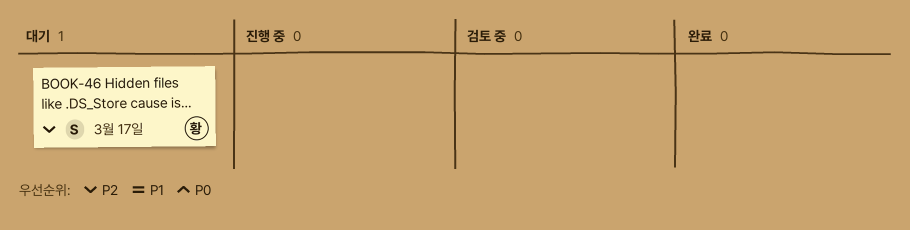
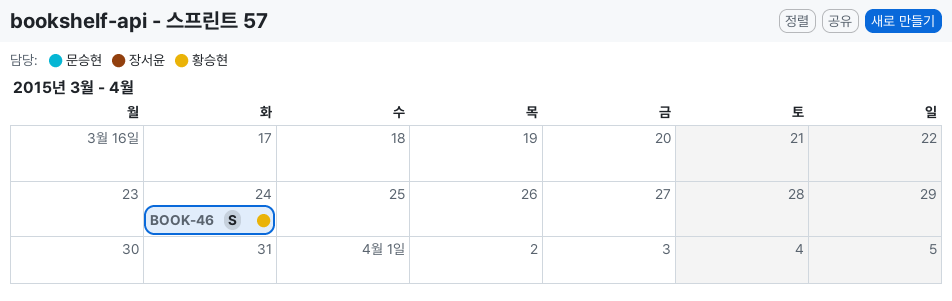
BOOK-46, due: Mar 17 -> Mar 24

